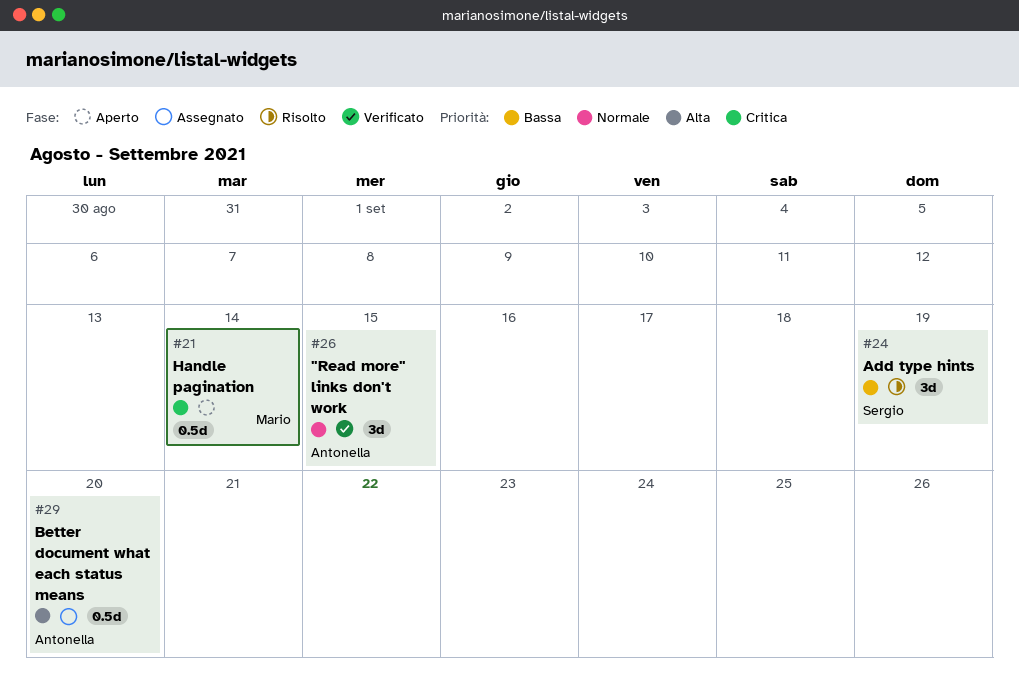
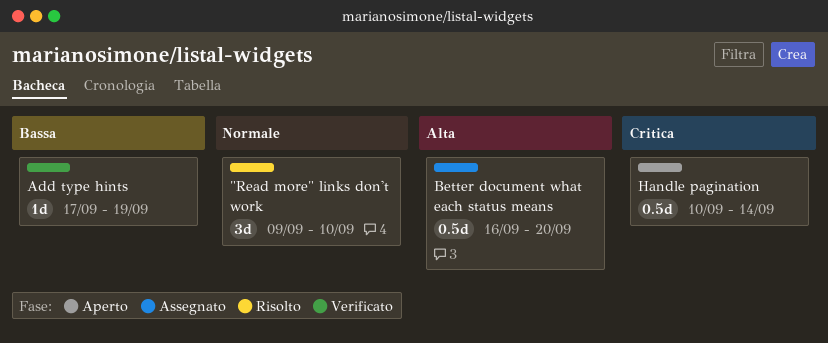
"Read more" links don't work, status: Verificato -> Risolto
"Read more" links don't work, due: Sep 15 -> Sep 10
Add type hints, status: Risolto -> Verificato
Add type hints, estimate: 3d -> 1d

